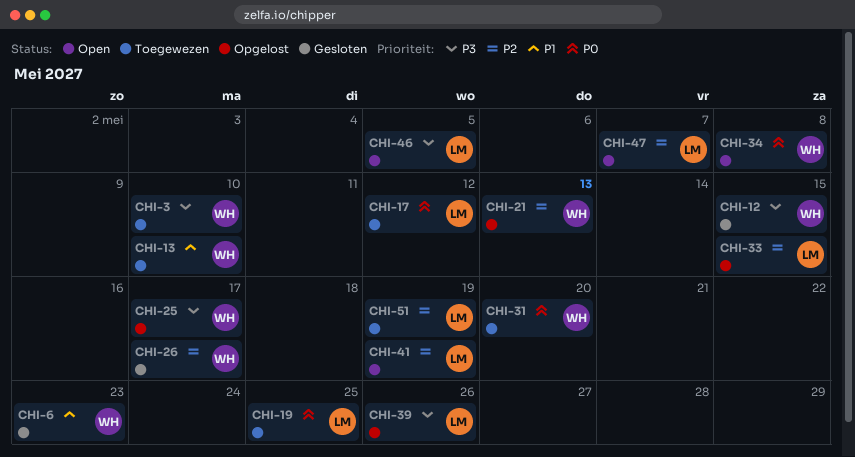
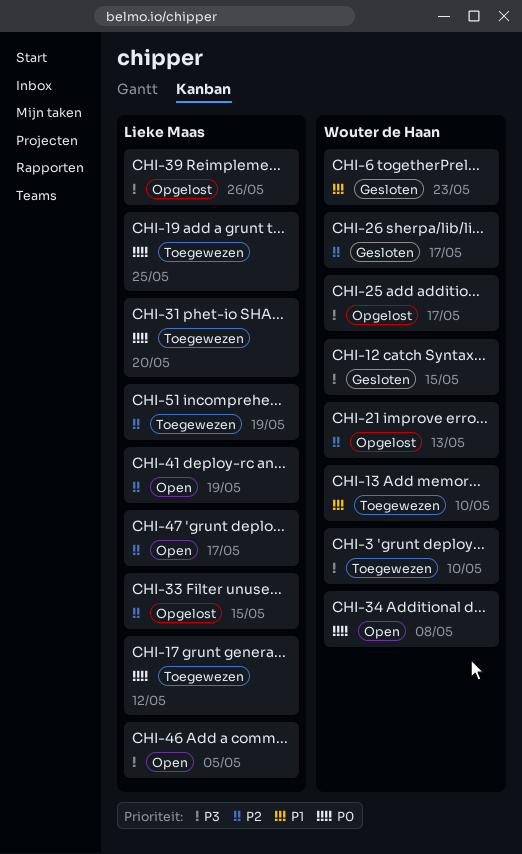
CHI-31, owner: Wouter de Haan -> Lieke Maas
CHI-47, due: May 7 -> May 17

